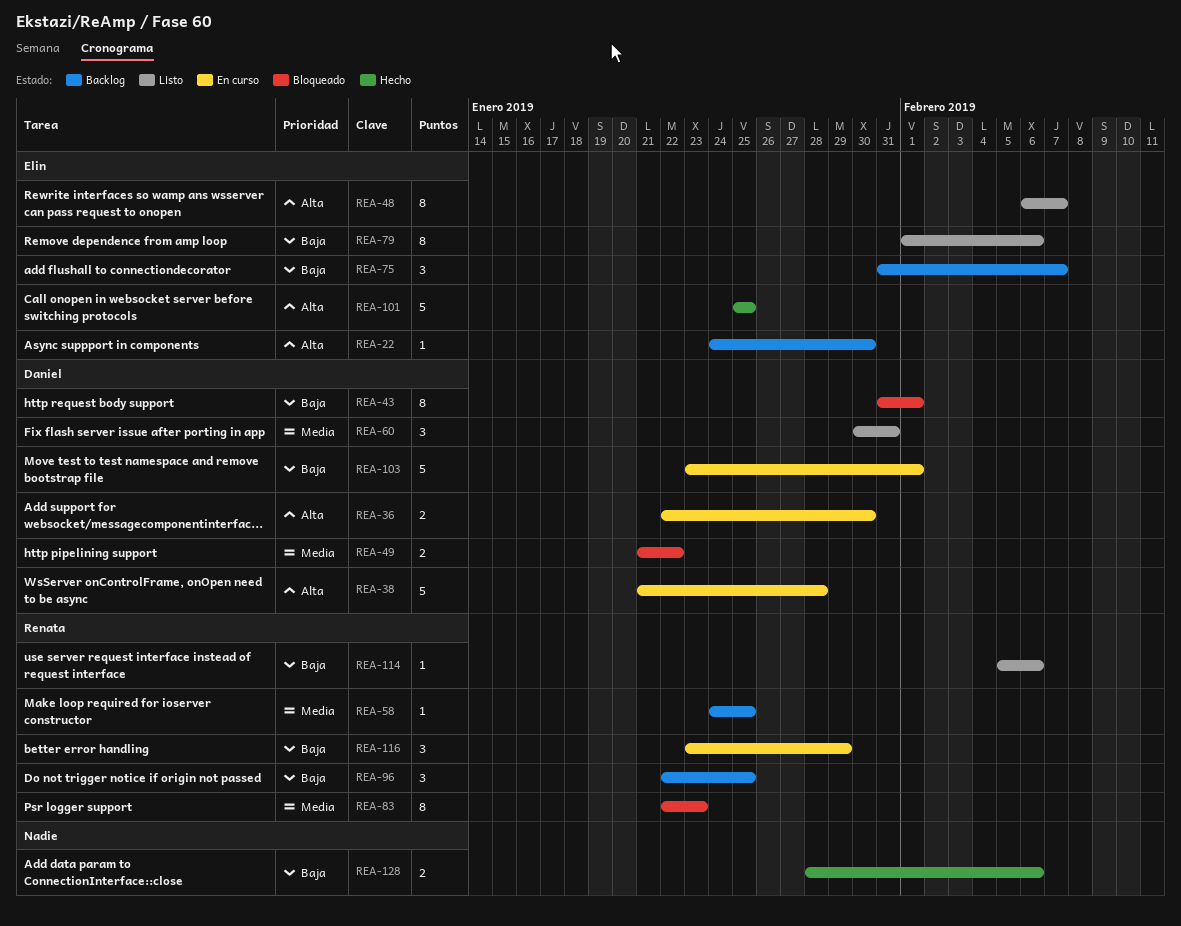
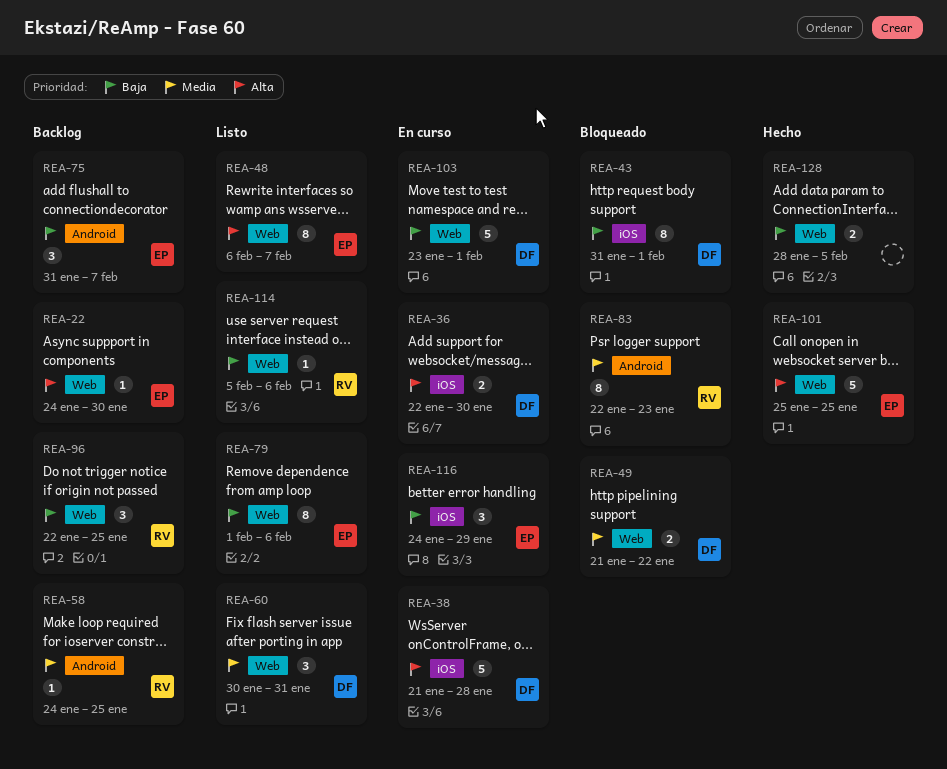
REA-116, owner: Renata -> Elin
REA-116, start: Jan 23 -> Jan 24
REA-128, due: Feb 6 -> Feb 5

